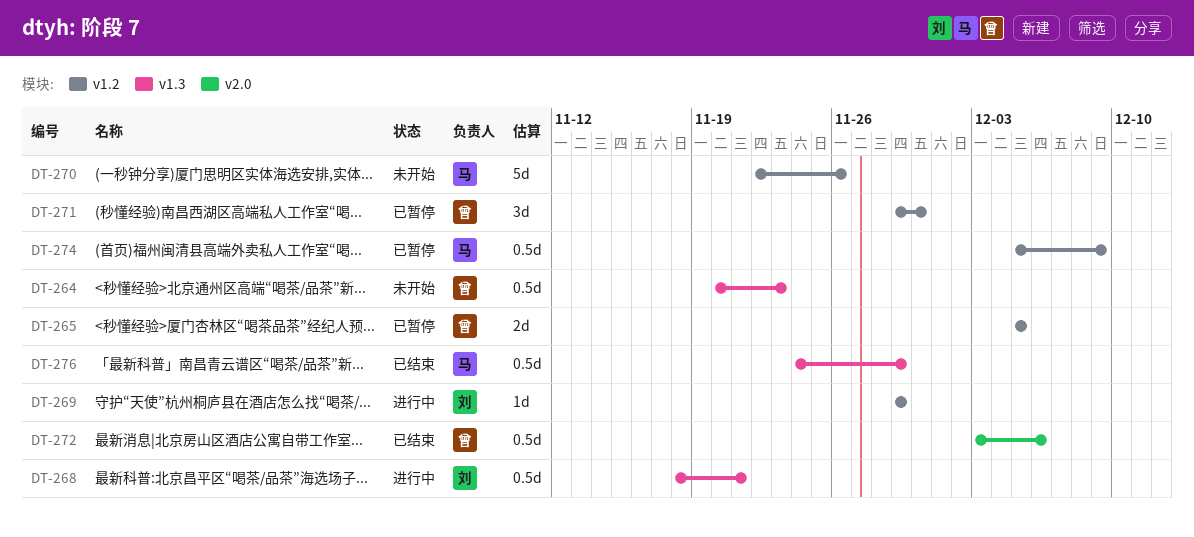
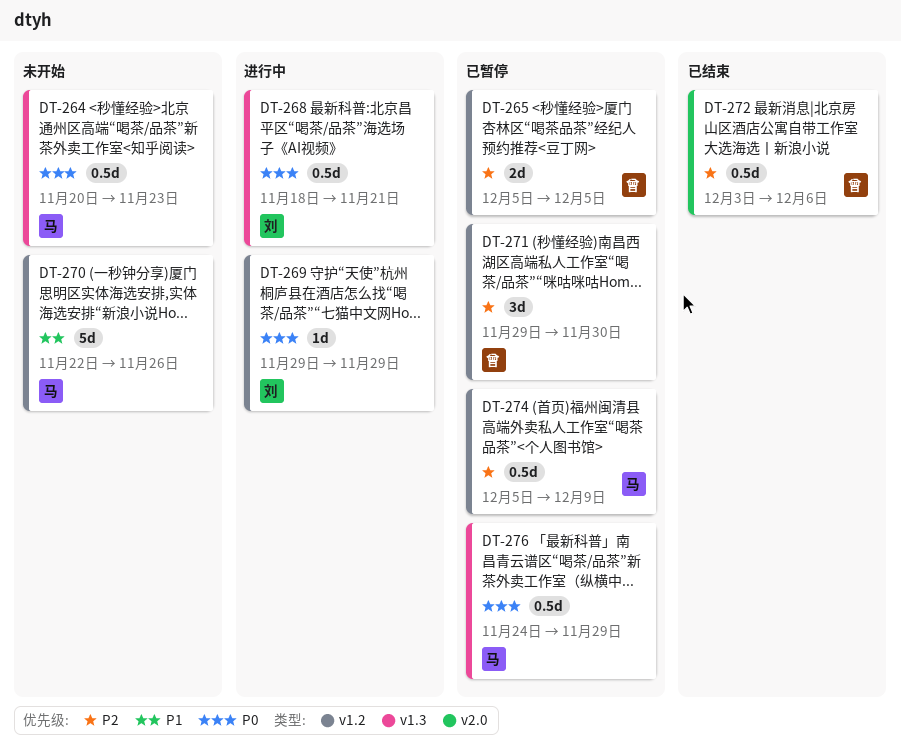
DT-264, owner: 曾 -> 马
DT-276, status: 已结束 -> 已暂停

